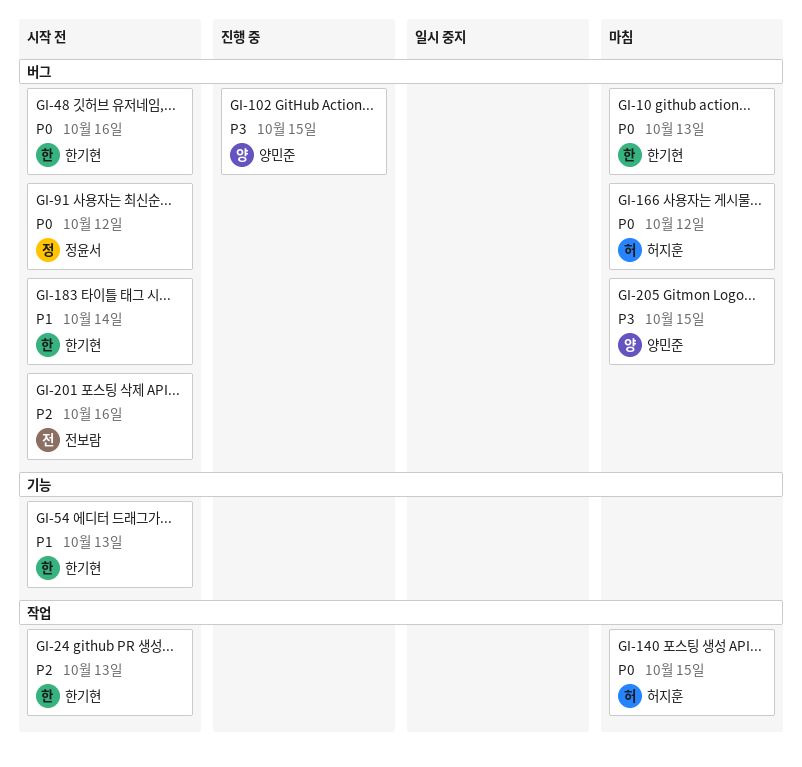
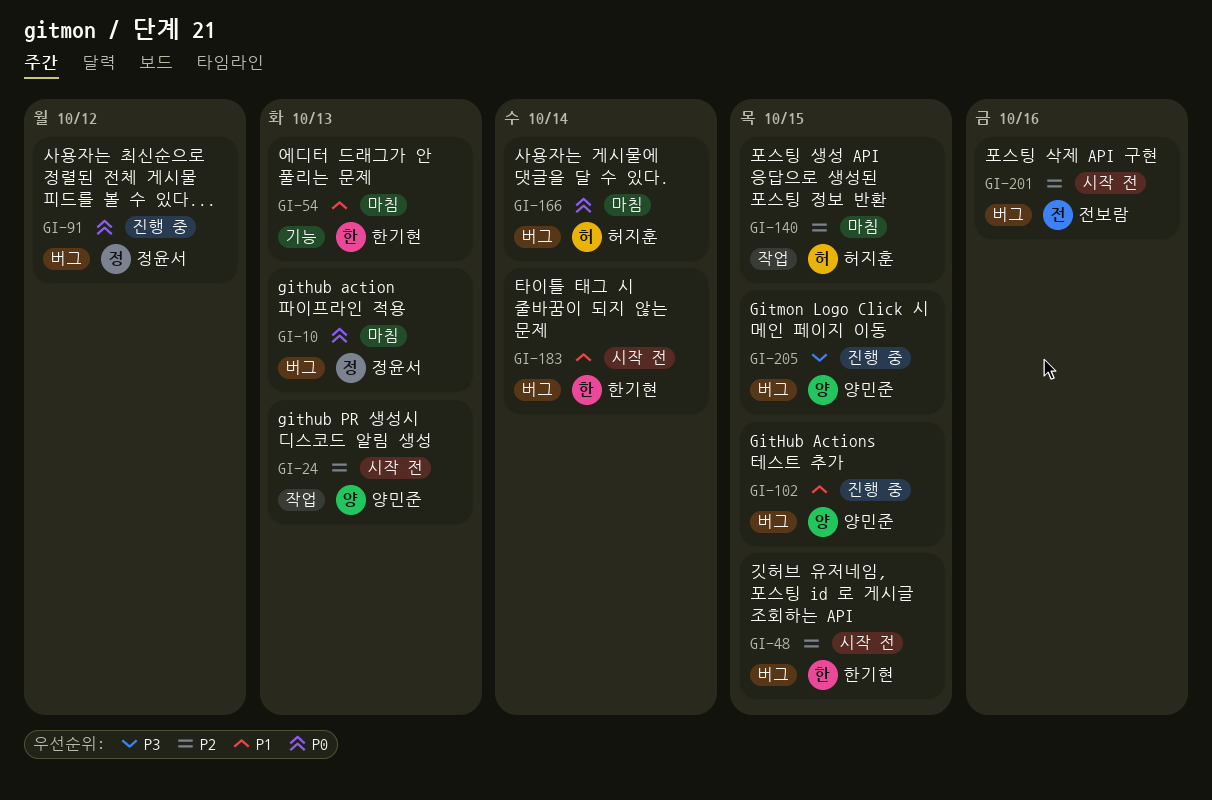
GI-10, owner: 한기현 -> 정윤서
GI-24, owner: 한기현 -> 양민준
GI-48, priority: P0 -> P2
GI-48, due: Oct 16 -> Oct 15
GI-54, status: 시작 전 -> 마침
GI-91, status: 시작 전 -> 진행 중
GI-102, priority: P3 -> P1
GI-140, priority: P0 -> P2
GI-166, due: Oct 12 -> Oct 14
GI-205, status: 마침 -> 진행 중

